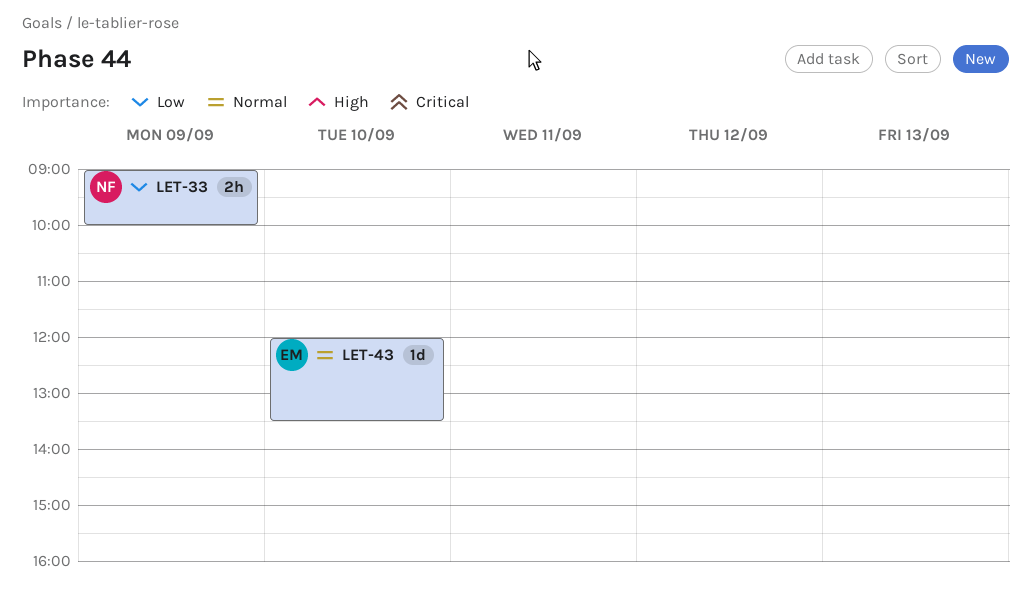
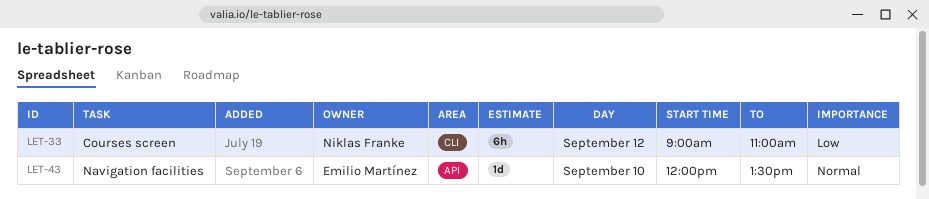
LET-33, estimate: 2h -> 6h
LET-33, day: Sep 9 -> Sep 12
LET-33, ends: 10:00 -> 11:00

